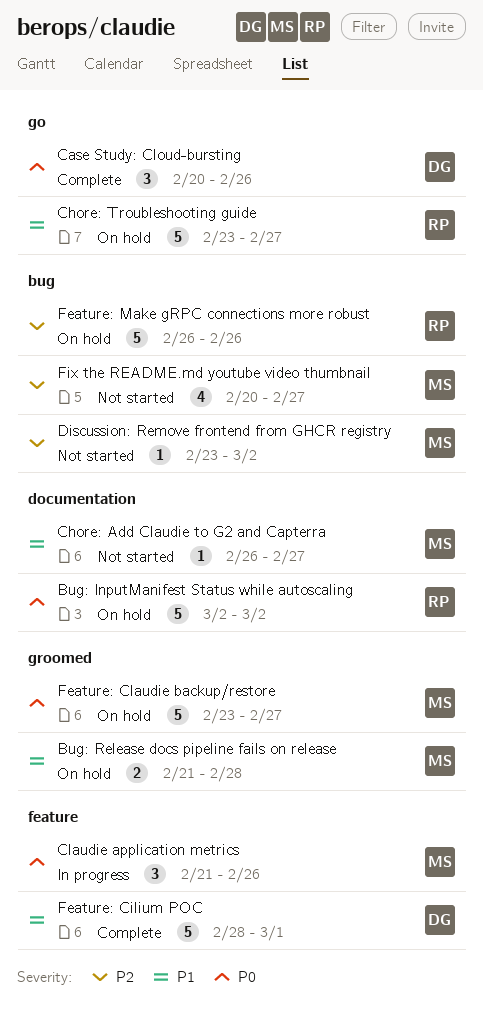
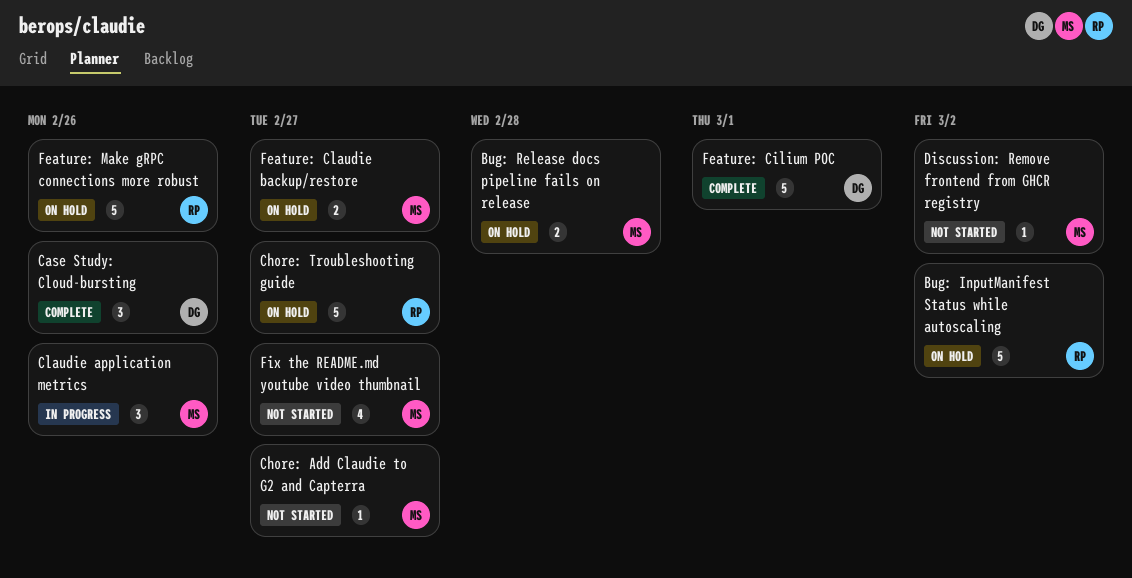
Feature: Claudie backup/restore, estimate: 5 -> 2

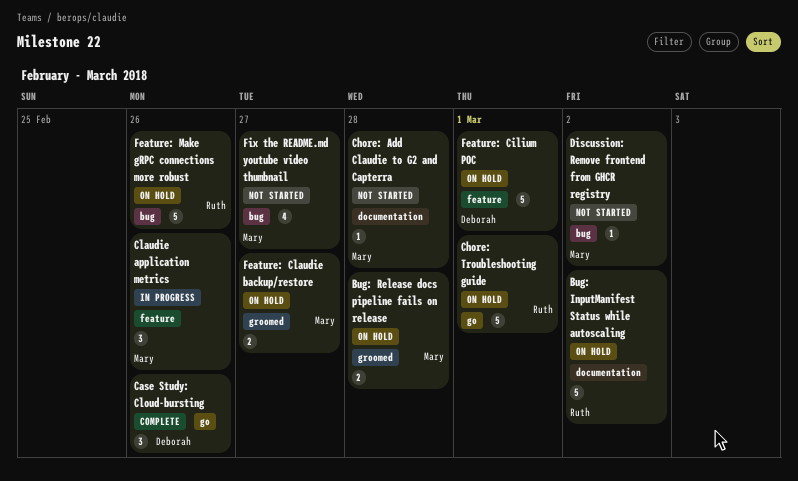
Chore: Add Claudie to G2 and Capterra, due: Feb 27 -> Feb 28
Chore: Troubleshooting guide, due: Feb 27 -> Mar 1
Feature: Cilium POC, status: Complete -> On hold

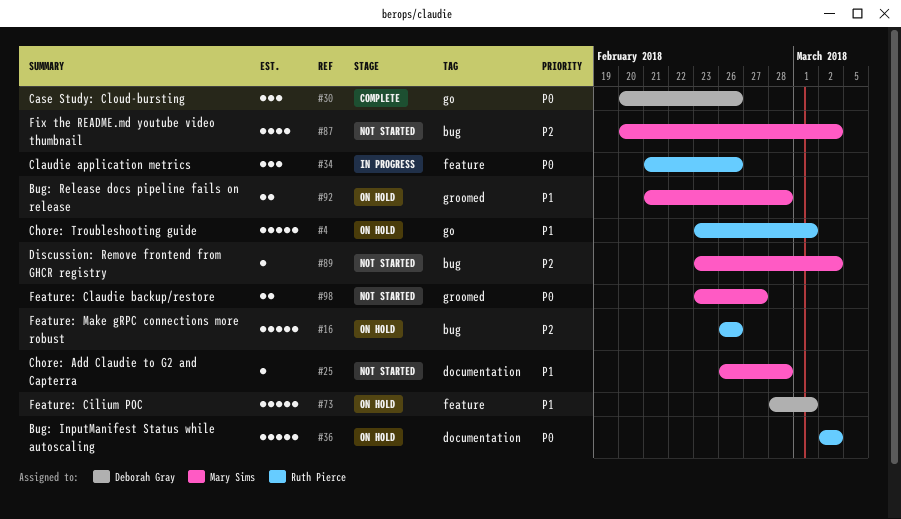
Claudie application metrics, owner: Mary Sims -> Ruth Pierce
Feature: Claudie backup/restore, status: On hold -> Not started
Fix the README.md youtube video thumbnail, due: Feb 27 -> Mar 2

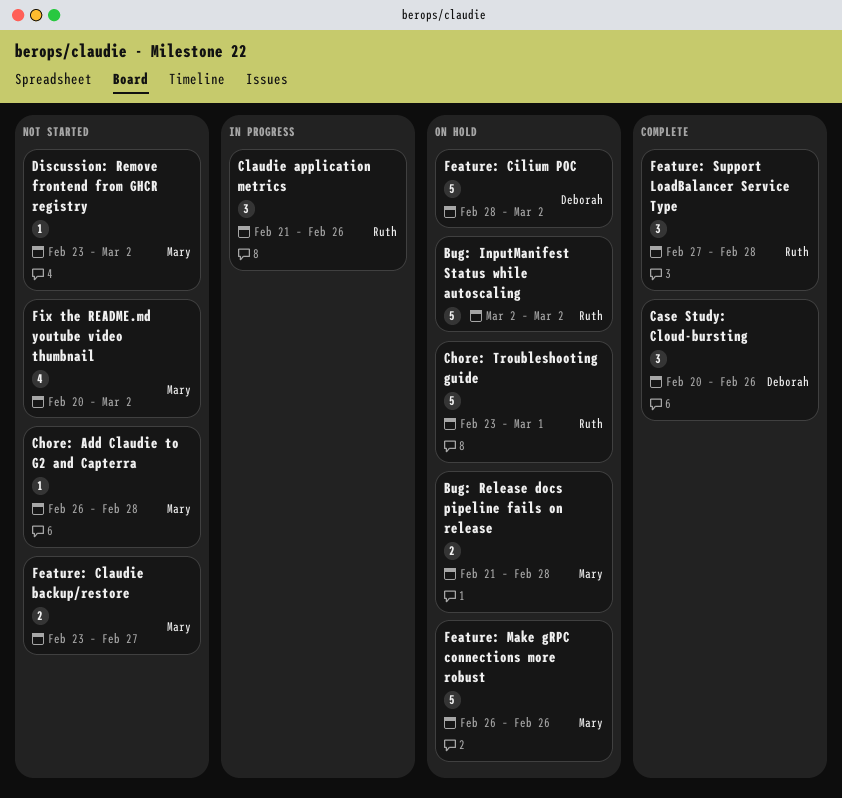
Feature: Cilium POC, due: Mar 1 -> Mar 2
Feature: Make gRPC connections more robust, owner: Ruth Pierce -> Mary Sims
Feature: Support LoadBalancer Service Type: none -> present

